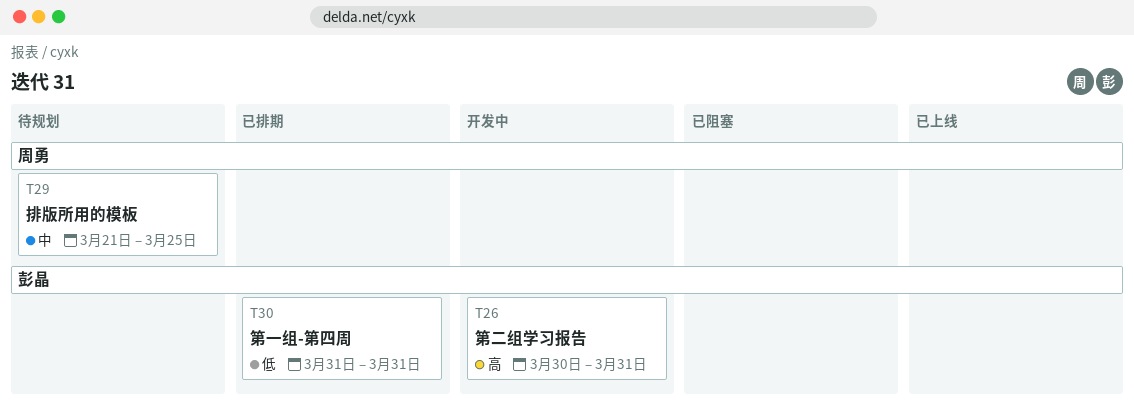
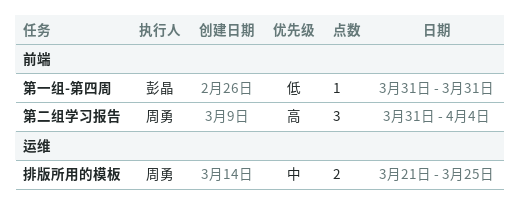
第二组学习报告, owner: 彭晶 -> 周勇
第二组学习报告, start: Mar 30 -> Mar 31
第二组学习报告, due: Mar 31 -> Apr 4

